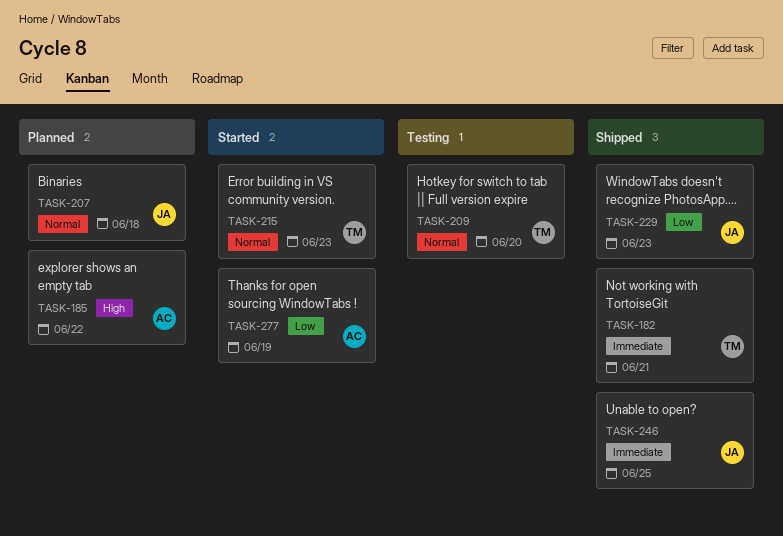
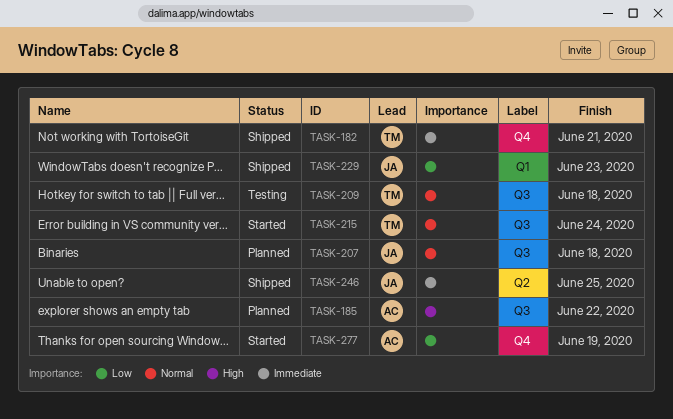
TASK-209, due: Jun 20 -> Jun 18
TASK-215, due: Jun 23 -> Jun 24

